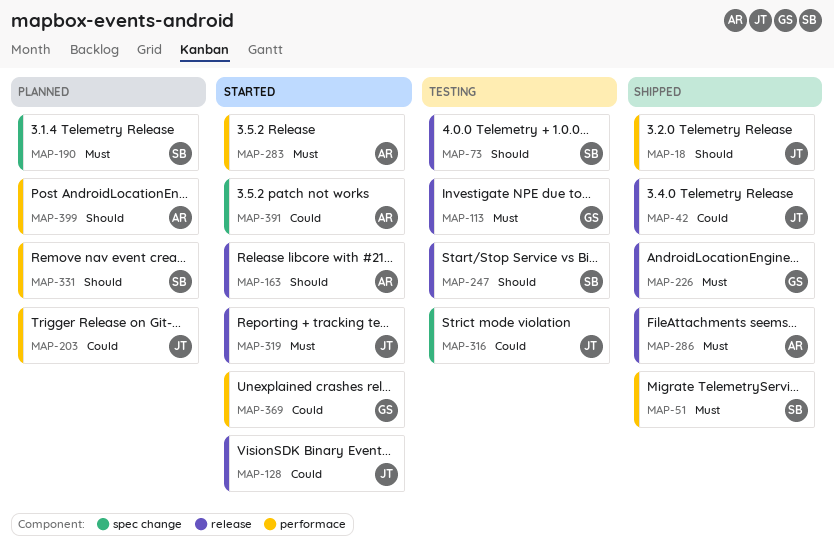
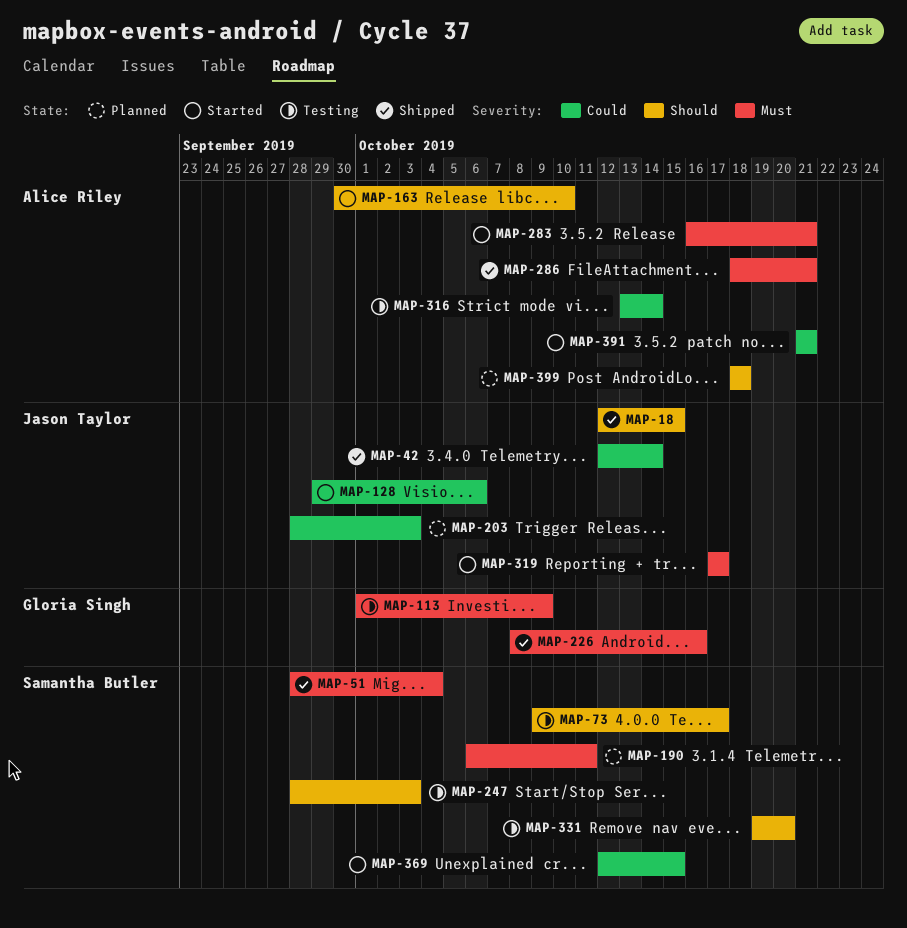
MAP-316, owner: Jason Taylor -> Alice Riley
MAP-331, status: Planned -> Testing
MAP-369, owner: Gloria Singh -> Samantha Butler

